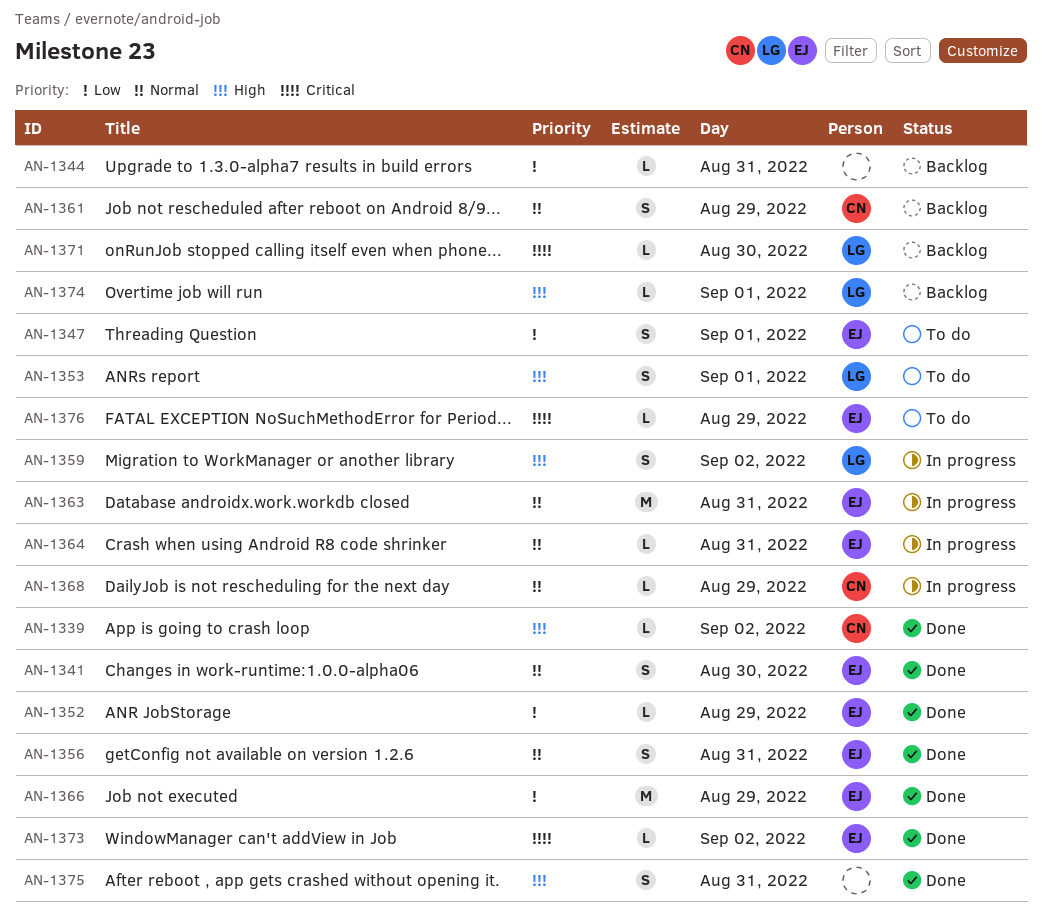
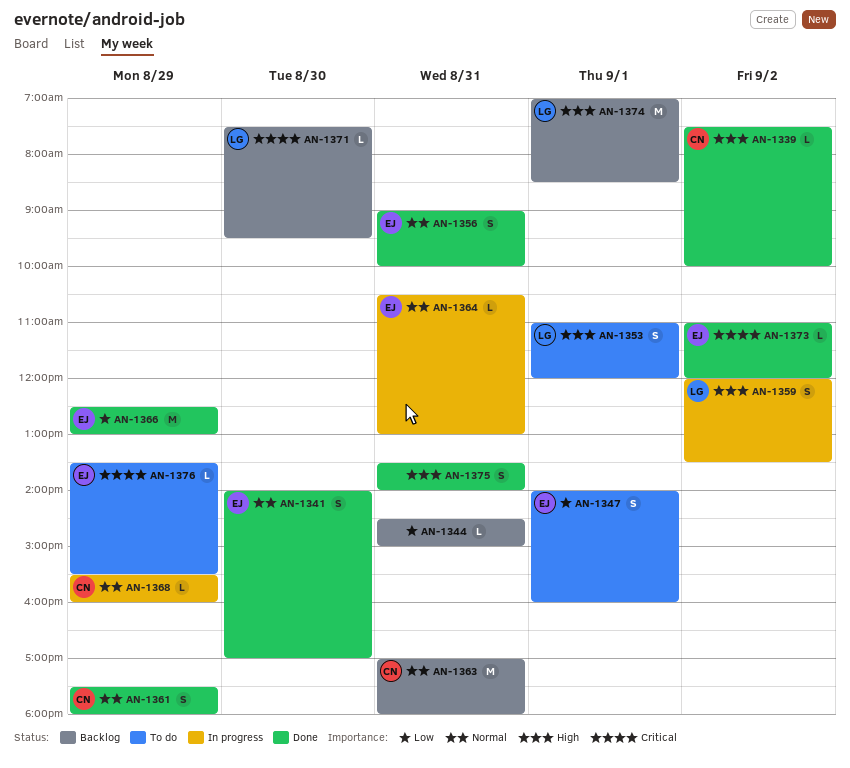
AN-1352: present -> none
AN-1361, status: Backlog -> Done
AN-1363, status: In progress -> Backlog
AN-1363, owner: EJ -> CN
AN-1374, estimate: L -> M

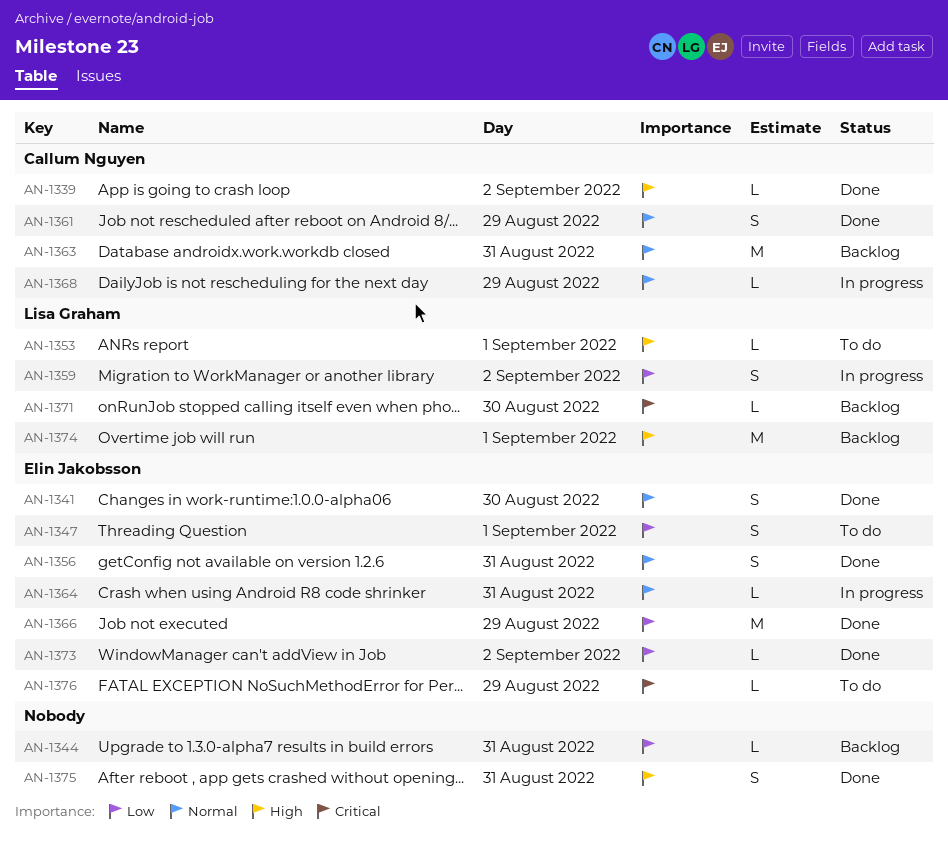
AN-1353, estimate: S -> L
AN-1359, priority: High -> Low
AN-1373, priority: Critical -> Low

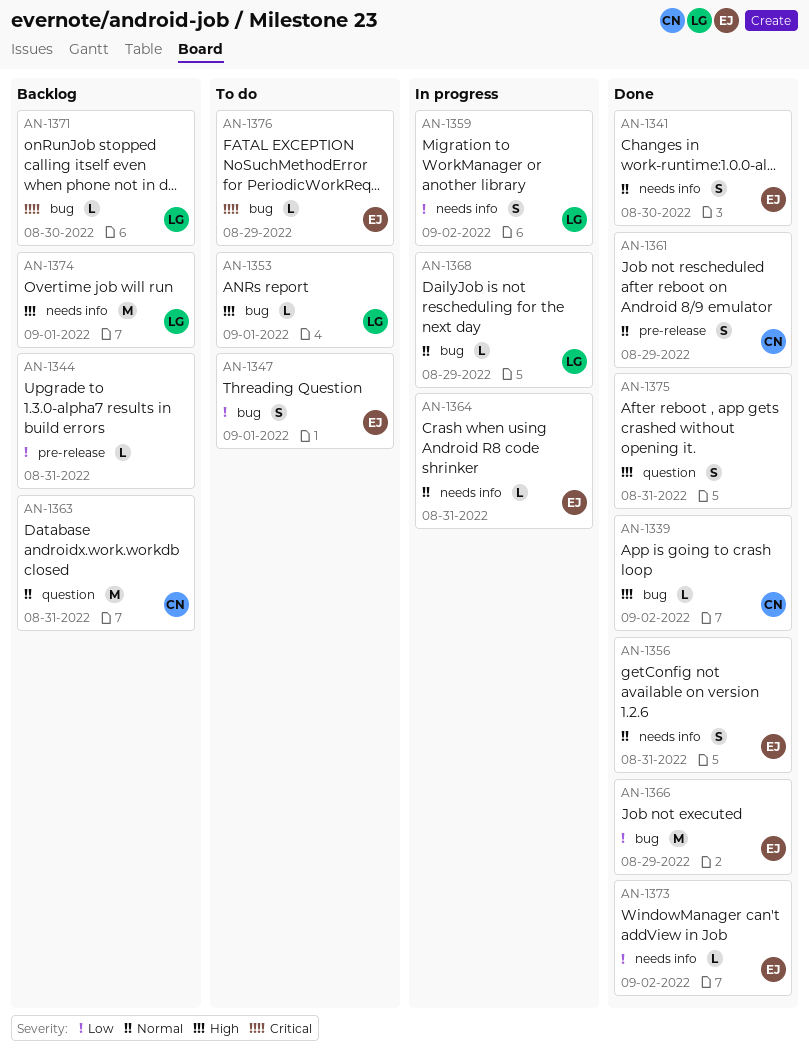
AN-1368, owner: Callum Nguyen -> Lisa Graham

